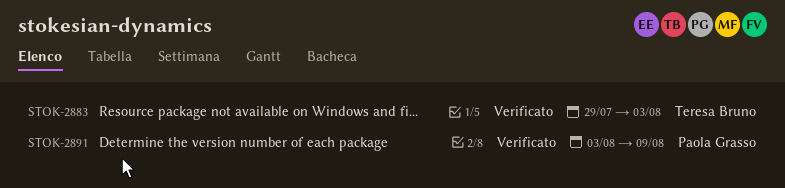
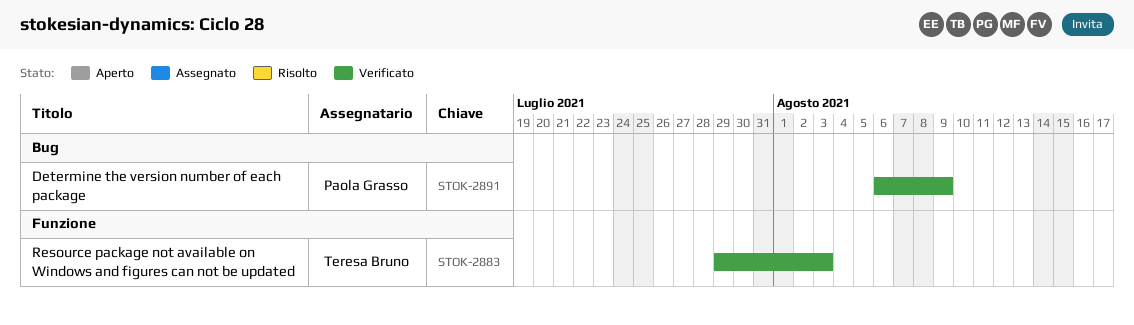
STOK-2891, start: Aug 3 -> Aug 6

